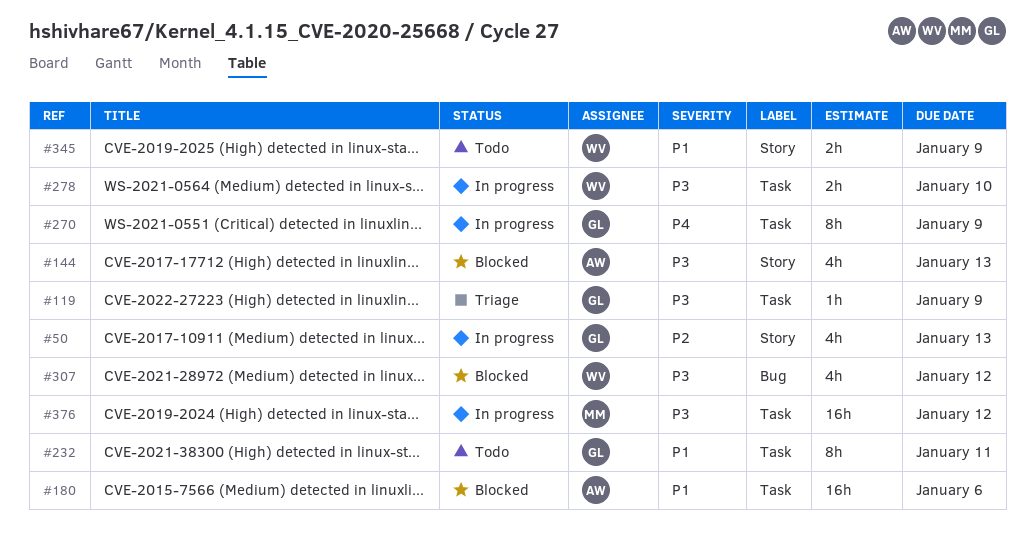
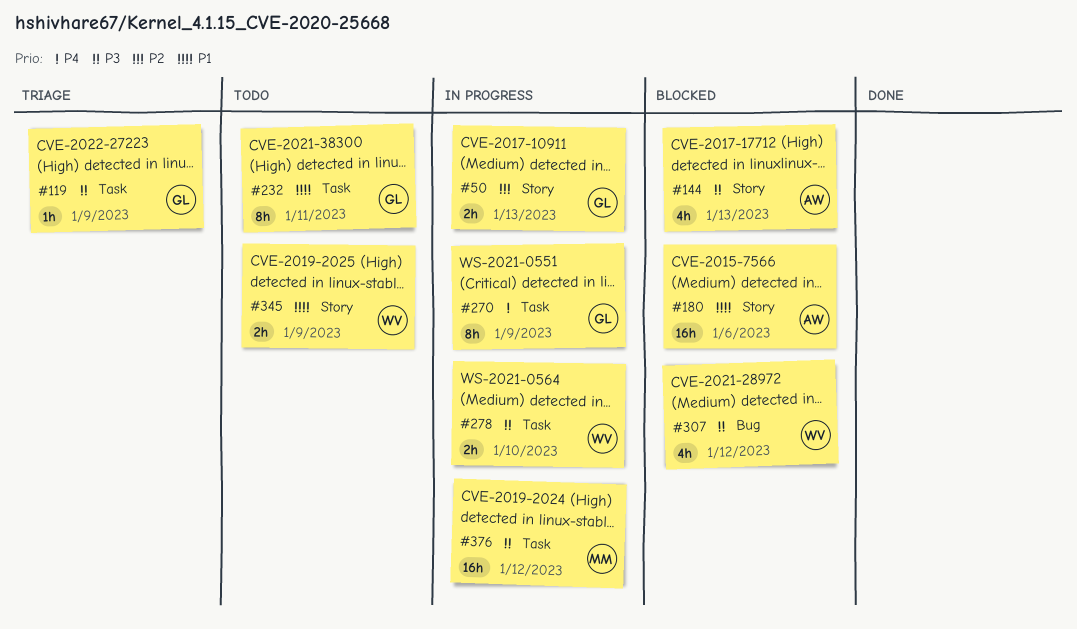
#50, estimate: 4h -> 2h
#180, label: Task -> Story

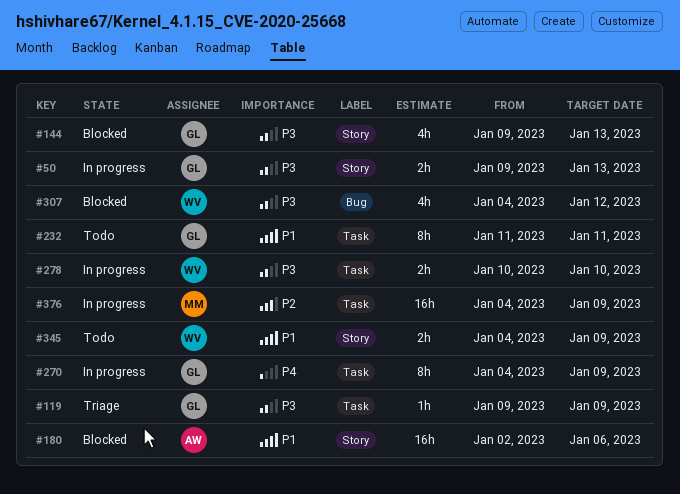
#50, priority: P2 -> P3
#144, owner: AW -> GL
#376, priority: P3 -> P2
#376, due: Jan 12 -> Jan 9

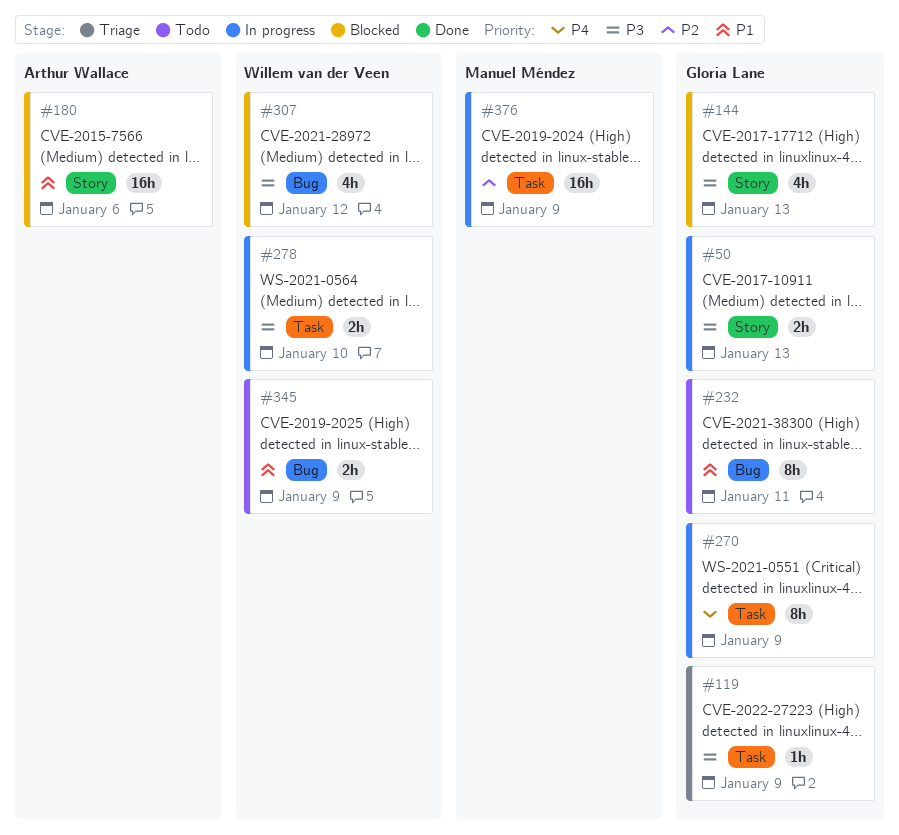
#232, label: Task -> Bug
#345, label: Story -> Bug

